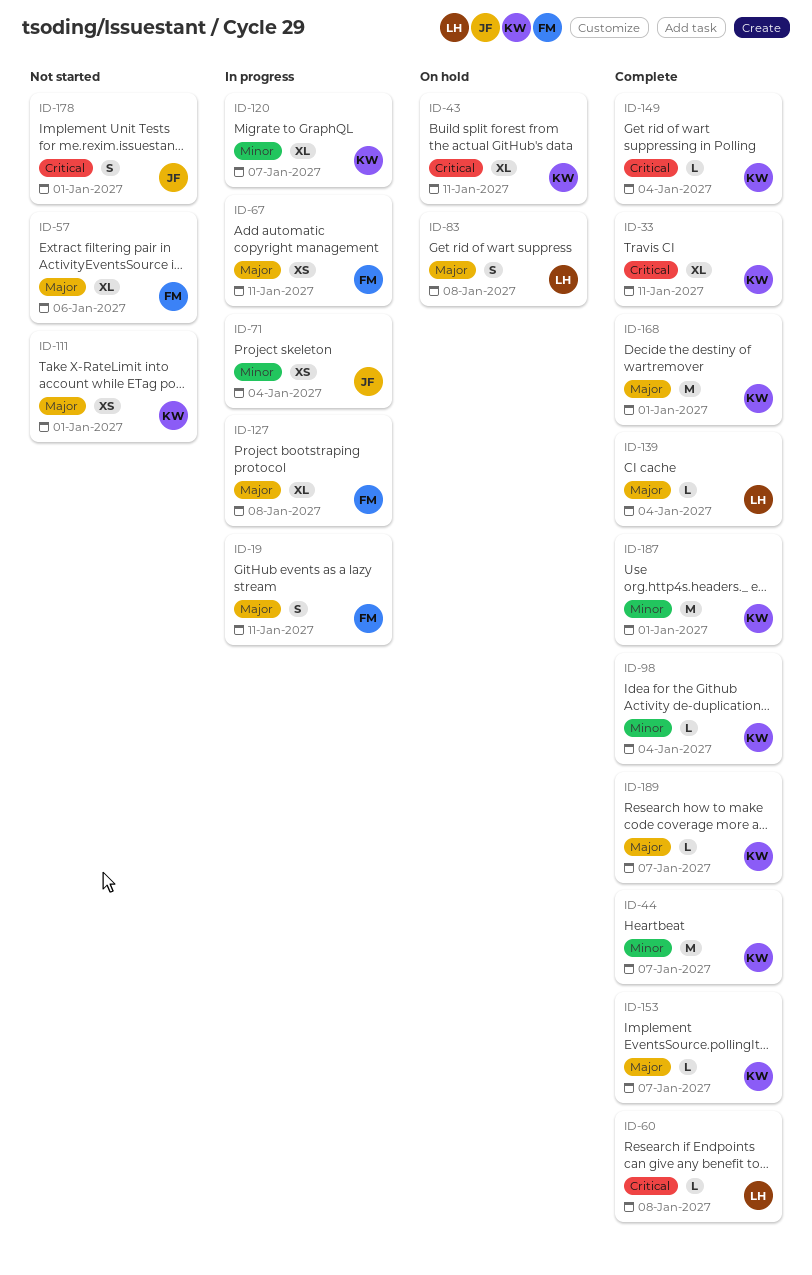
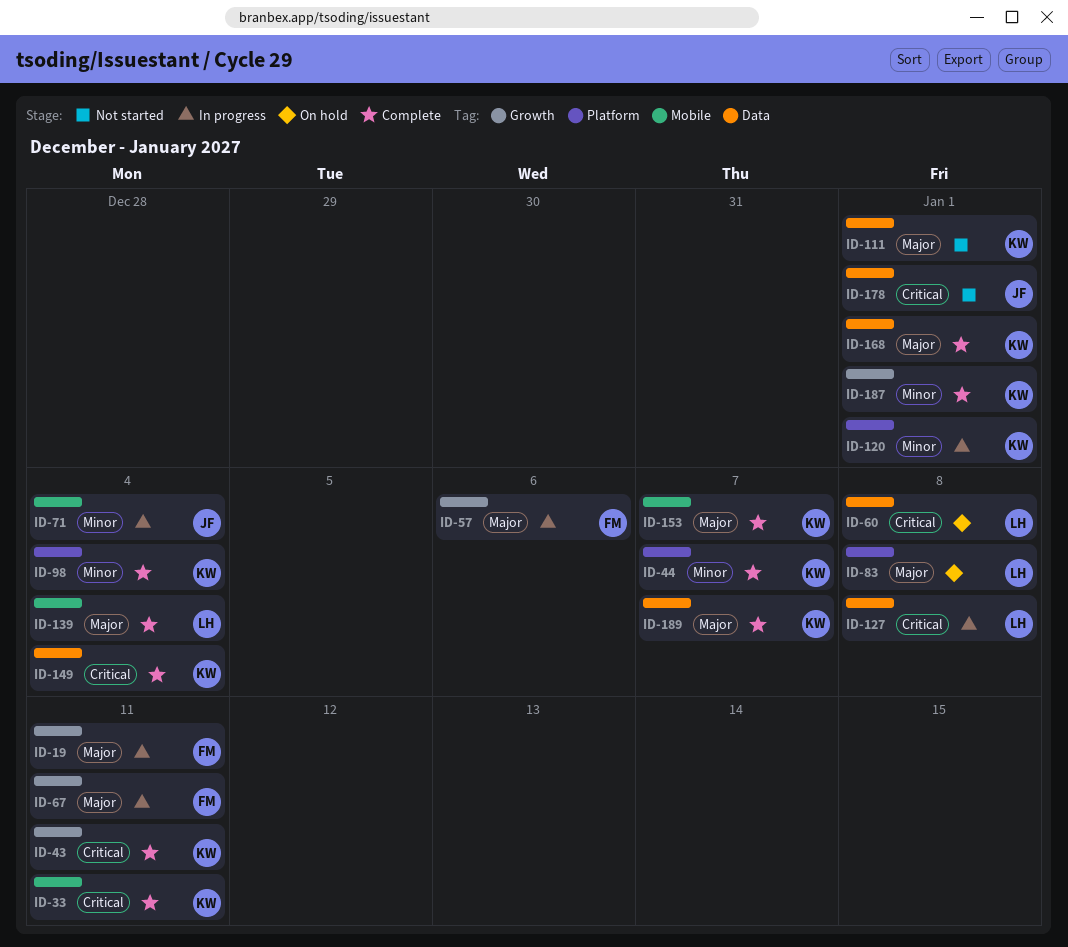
ID-43, status: On hold -> Complete
ID-57, status: Not started -> In progress
ID-60, status: Complete -> On hold
ID-120, due: Jan 7 -> Jan 1
ID-127, owner: FM -> LH
ID-127, priority: Major -> Critical

